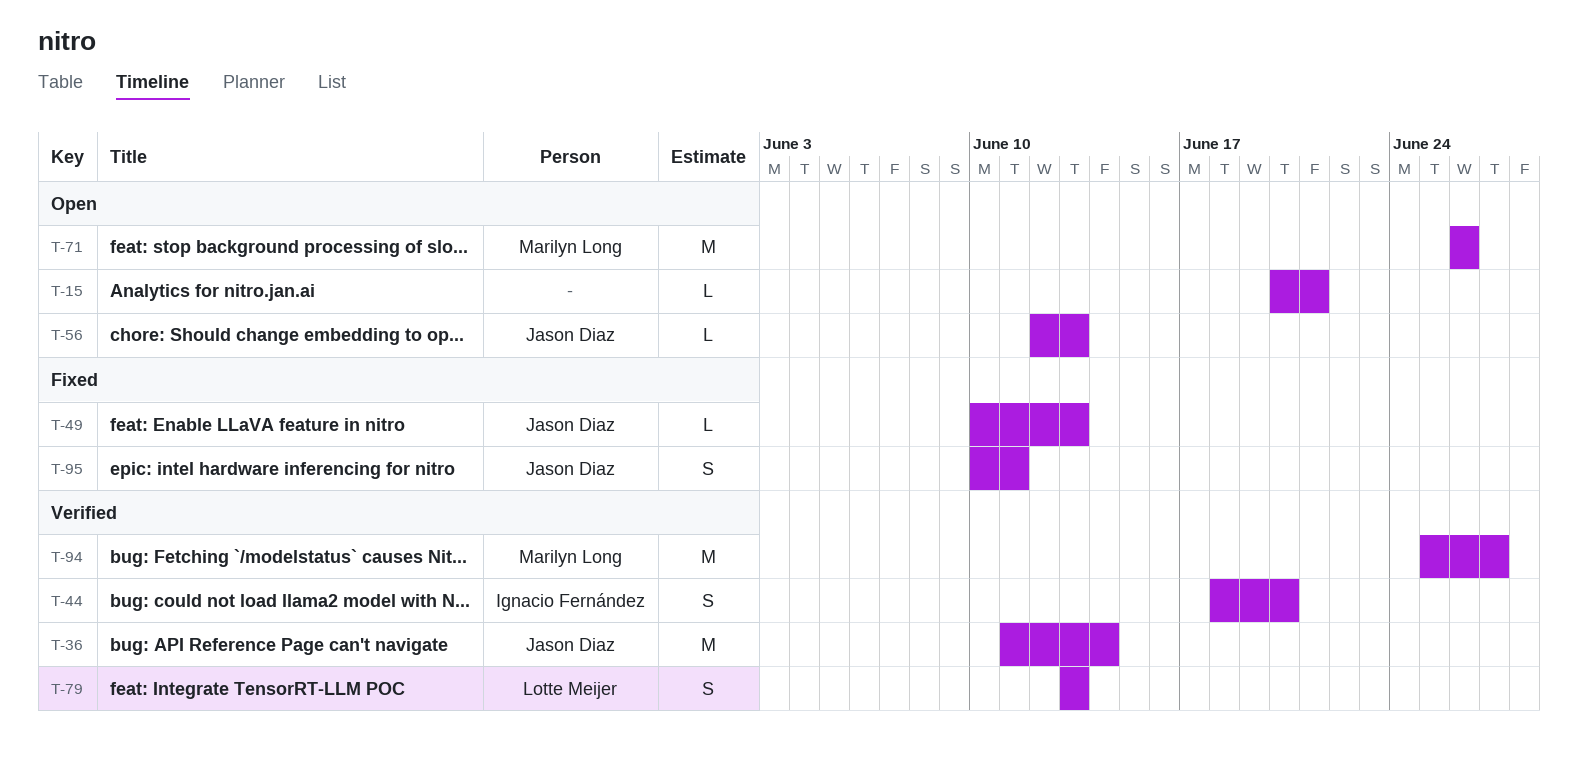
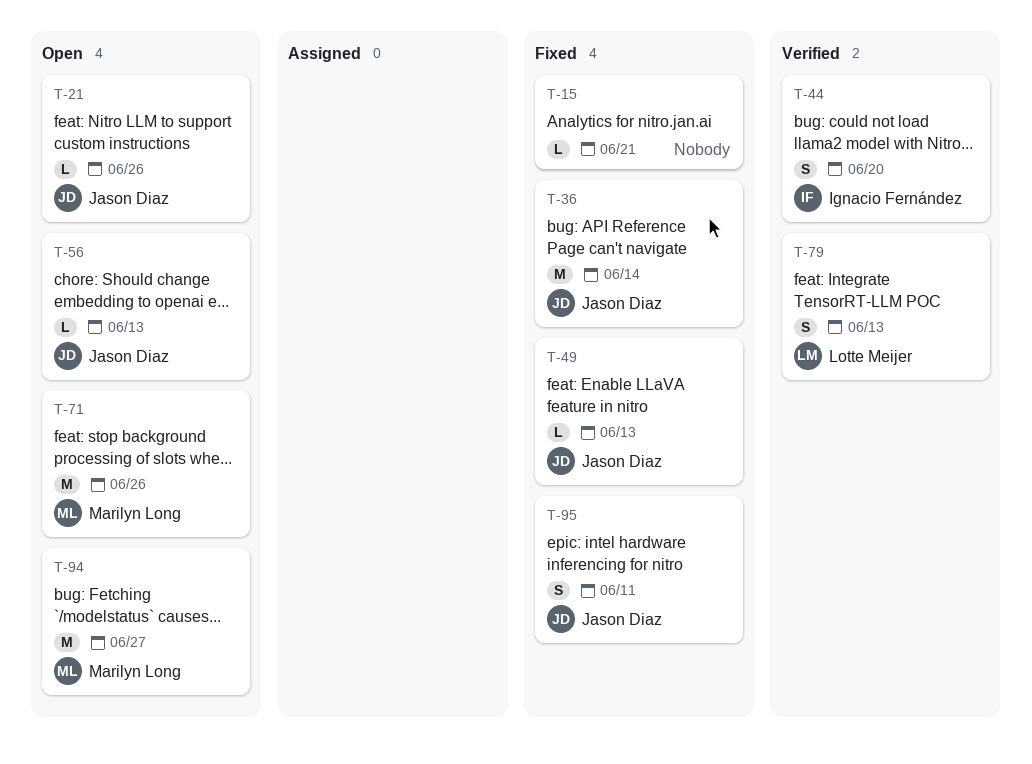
T-15, status: Open -> Fixed
T-21: none -> present
T-36, status: Verified -> Fixed
T-94, status: Verified -> Open

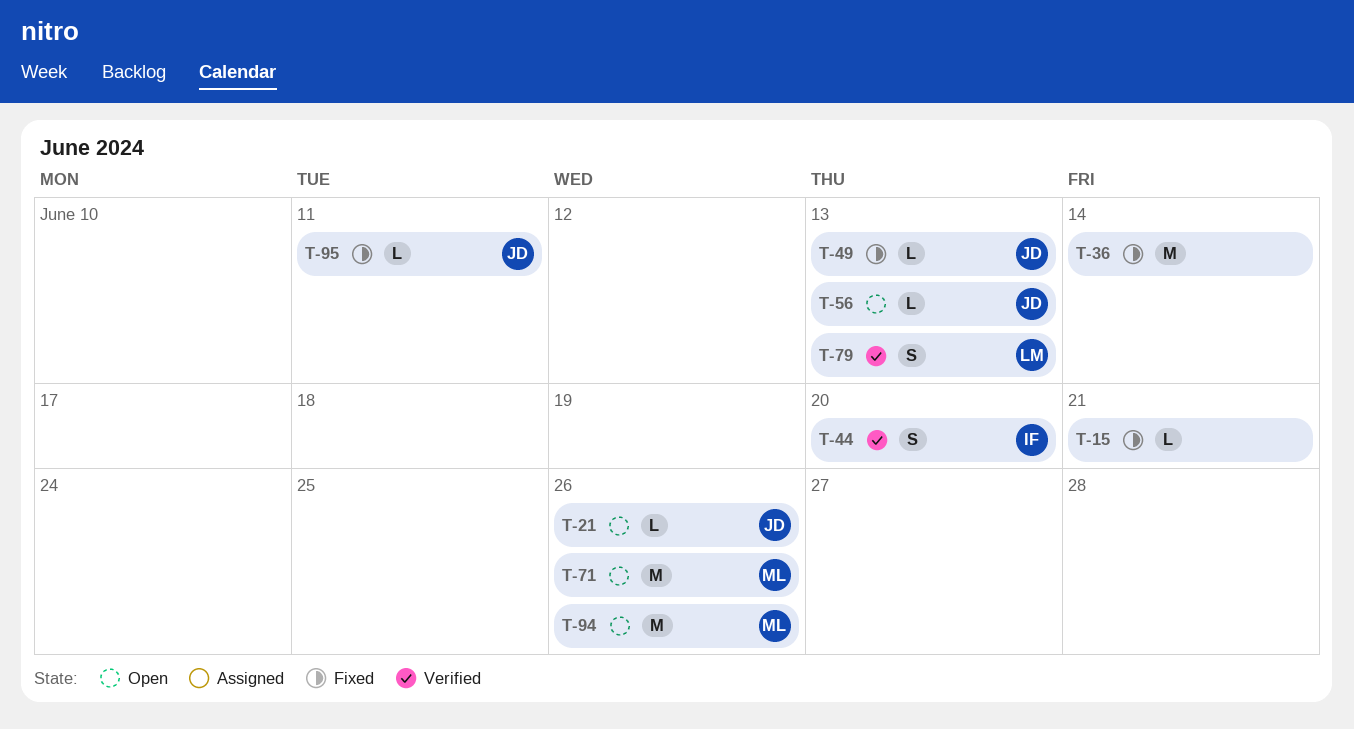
T-36, owner: Jason Diaz -> none
T-94, due: Jun 27 -> Jun 26
T-95, estimate: S -> L

